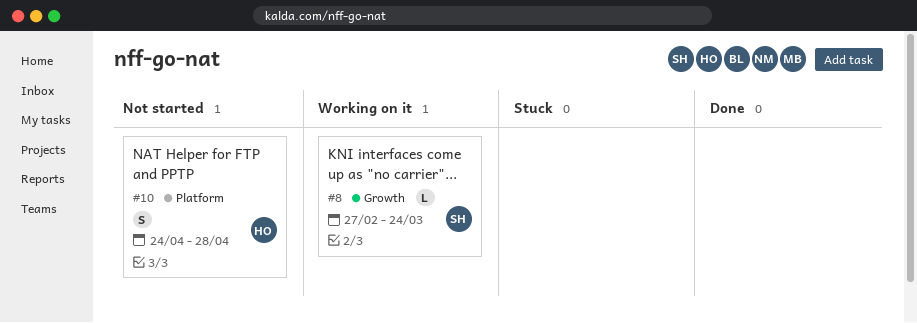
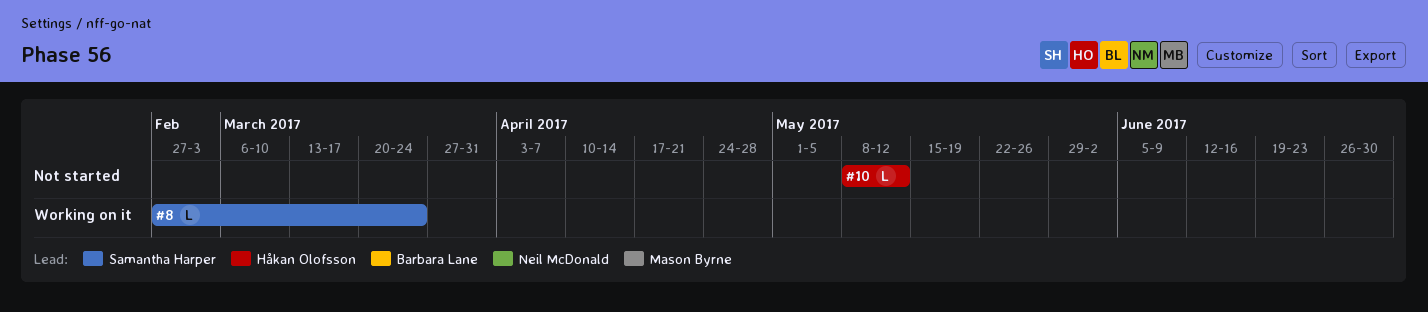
#10, estimate: S -> L
#10, start: Apr 24 -> May 8
#10, due: Apr 28 -> May 12

